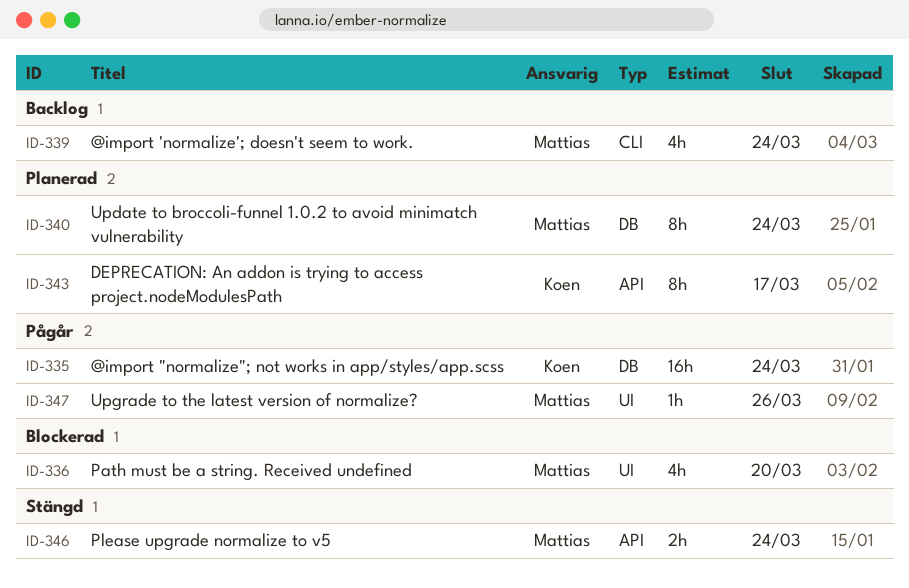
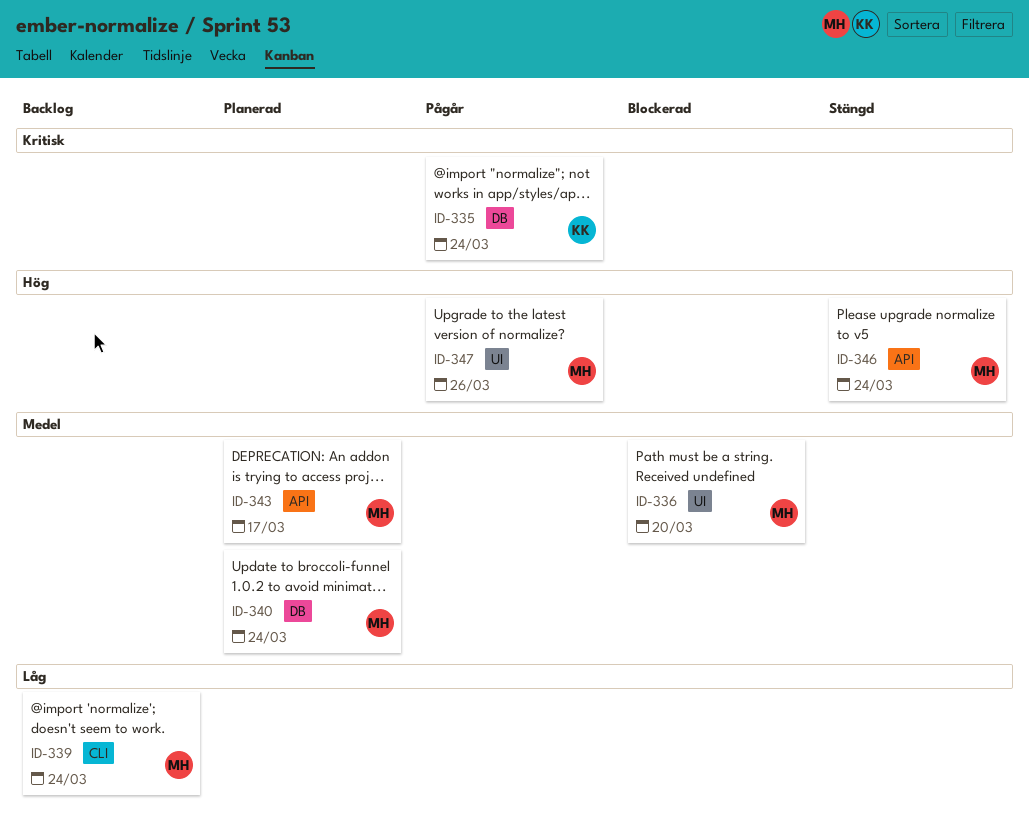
ID-343, owner: Koen -> Mattias

